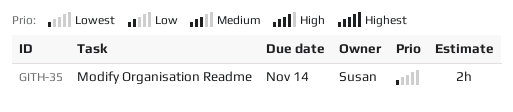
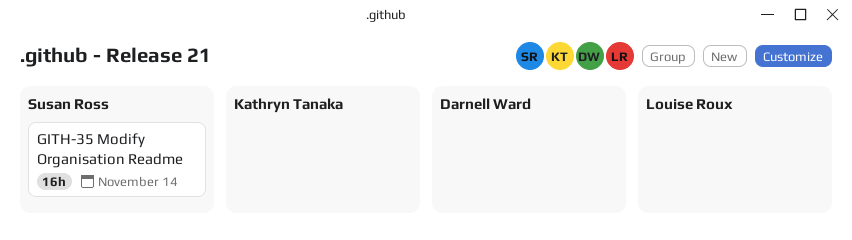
GITH-35, estimate: 2h -> 16h

